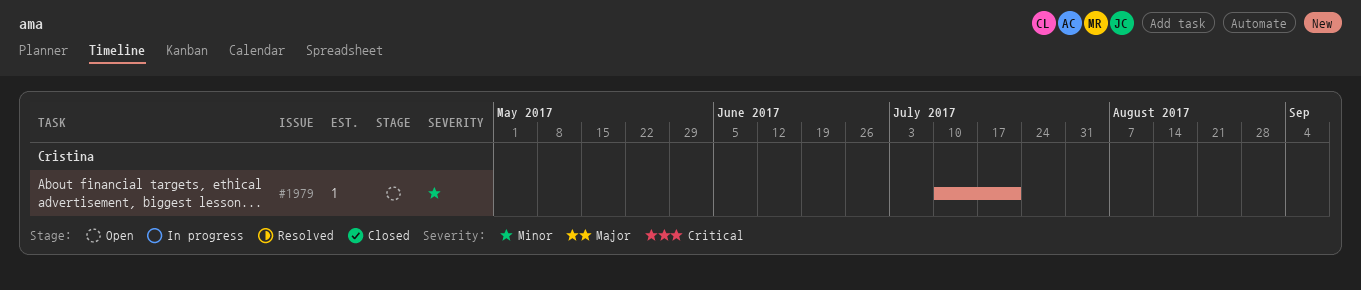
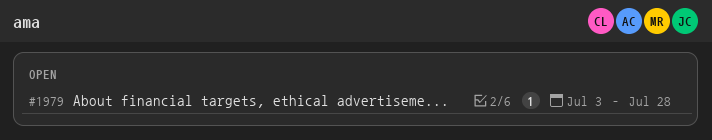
#1979, start: Jul 10 -> Jul 3
#1979, due: Jul 21 -> Jul 28

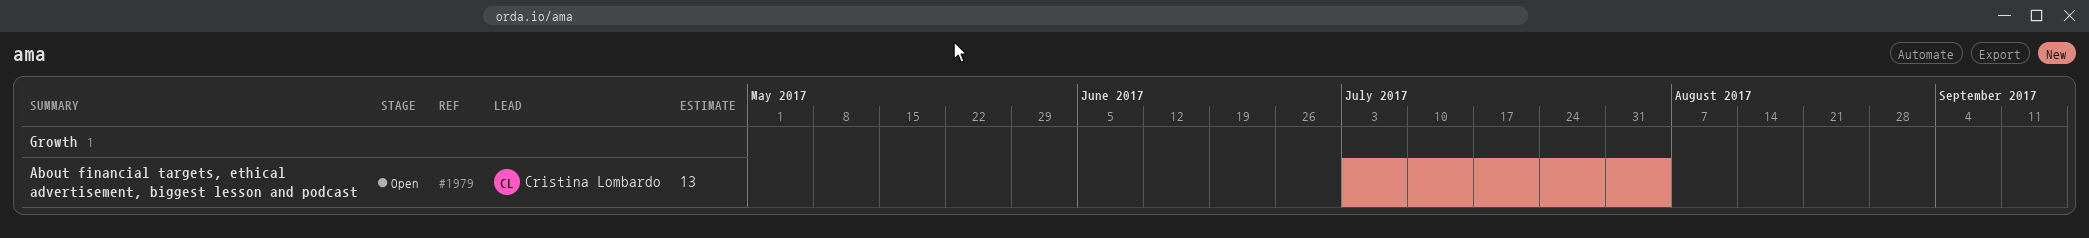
#1979, estimate: 1 -> 13
#1979, due: Jul 28 -> Aug 4

